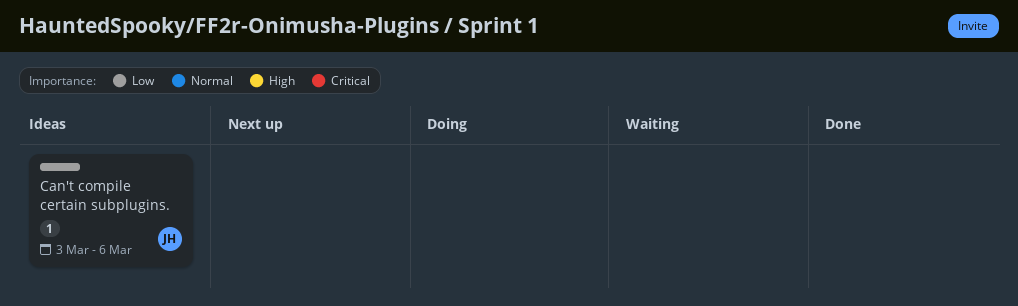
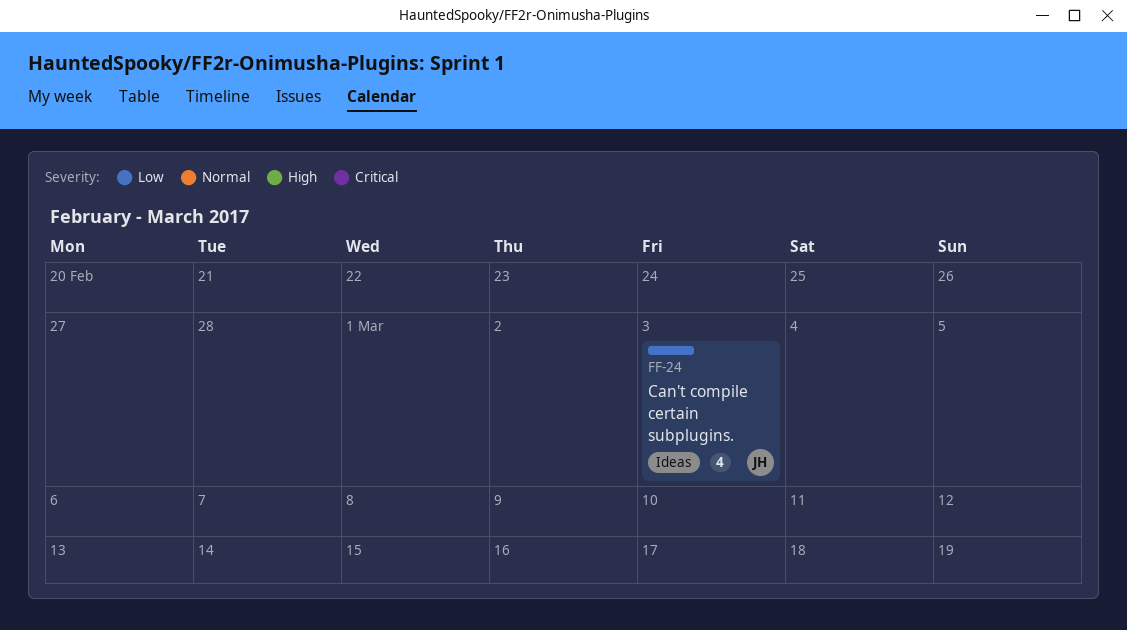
Can't compile certain subplugins., estimate: 1 -> 4
Can't compile certain subplugins., due: Mar 6 -> Mar 3

